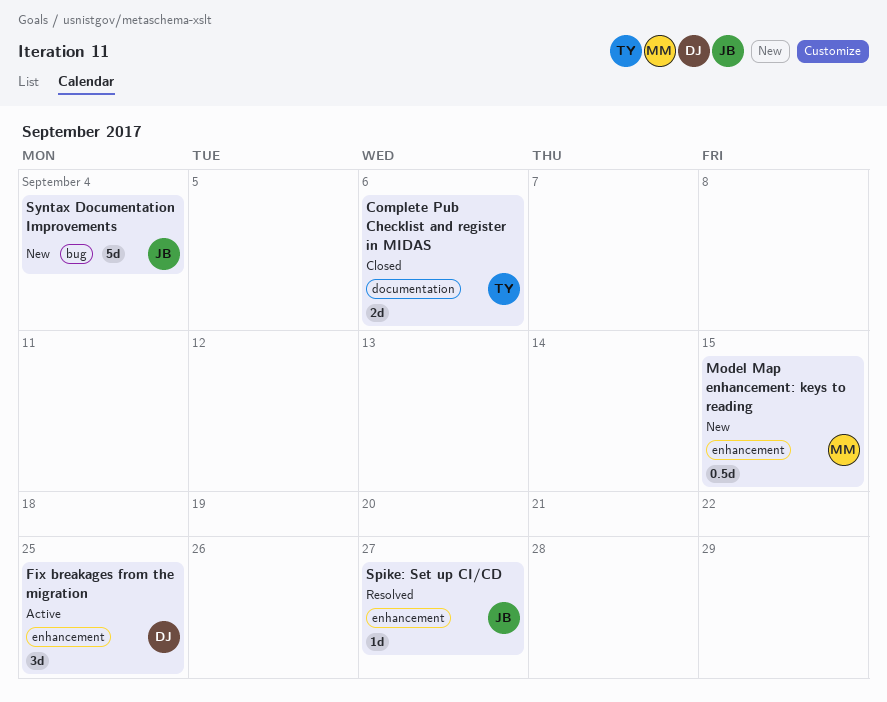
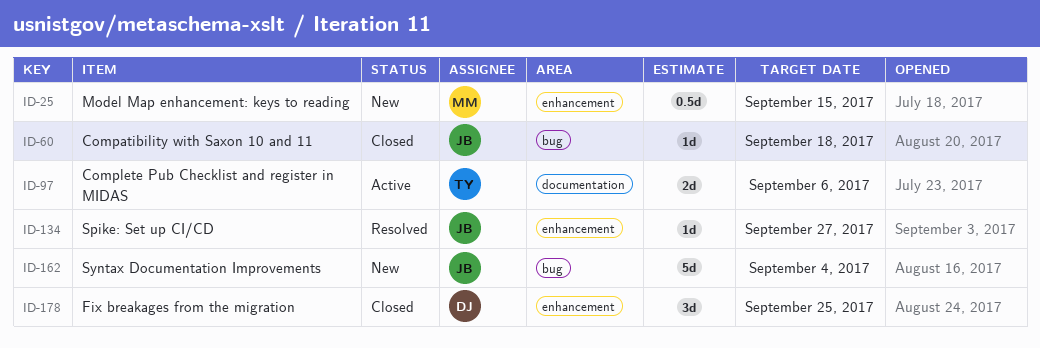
Compatibility with Saxon 10 and 11: none -> present
Complete Pub Checklist and register in MIDAS, status: Closed -> Active
Fix breakages from the migration, status: Active -> Closed

